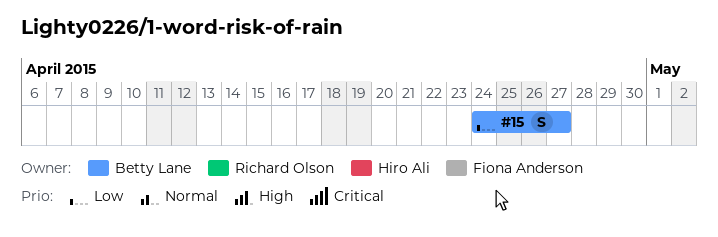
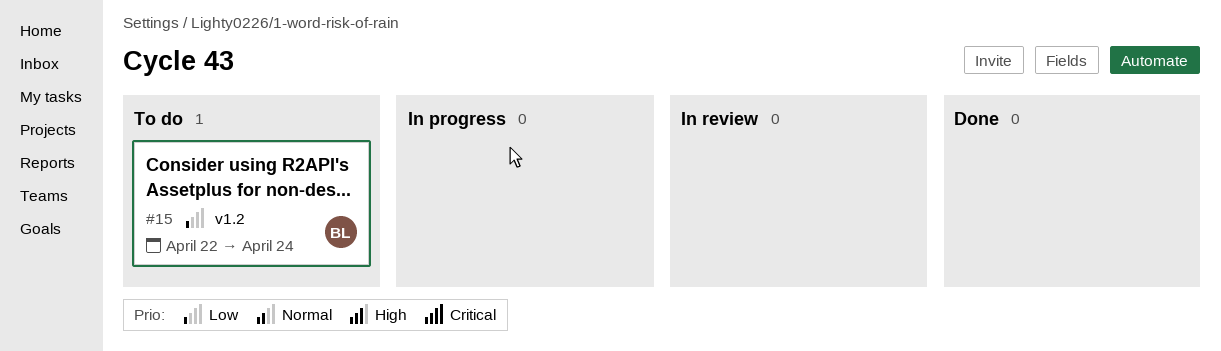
#15, start: Apr 24 -> Apr 22
#15, due: Apr 27 -> Apr 24

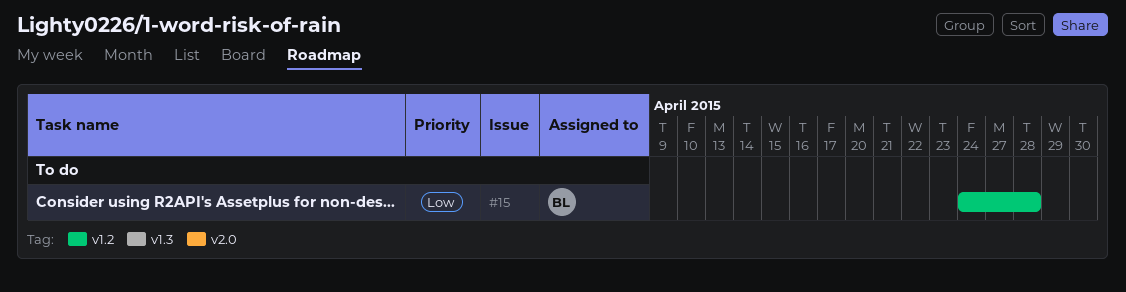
#15, start: Apr 22 -> Apr 24
#15, due: Apr 24 -> Apr 28

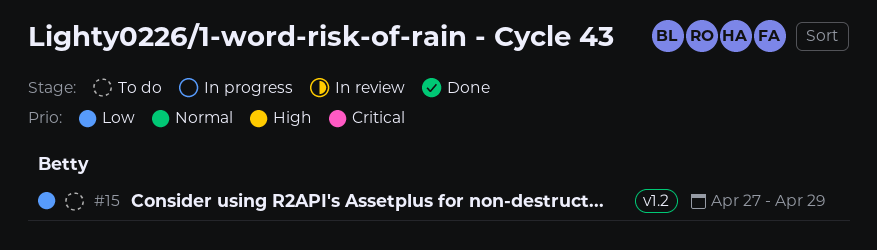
#15, start: Apr 24 -> Apr 27
#15, due: Apr 28 -> Apr 29

